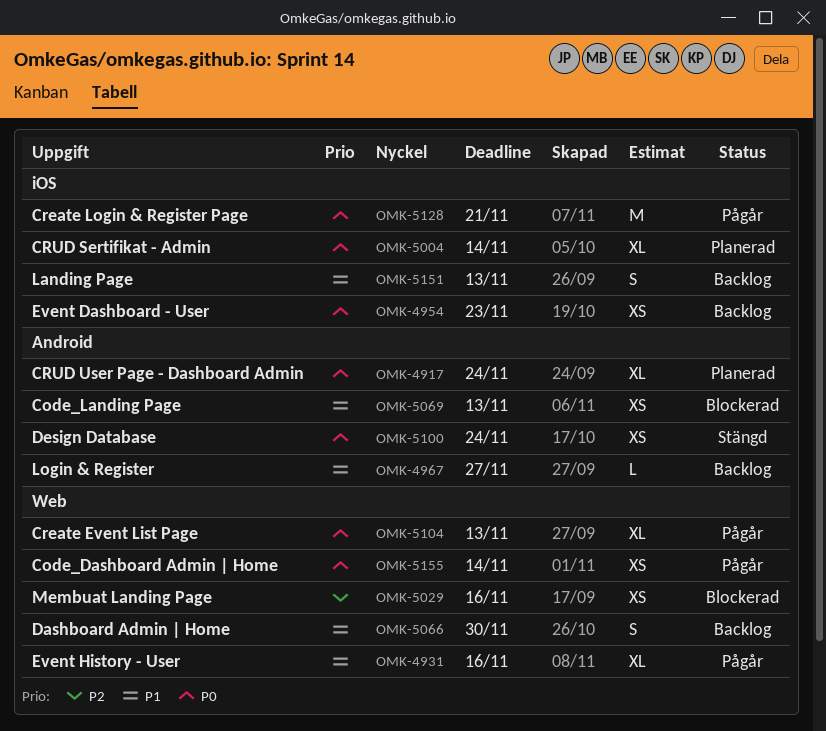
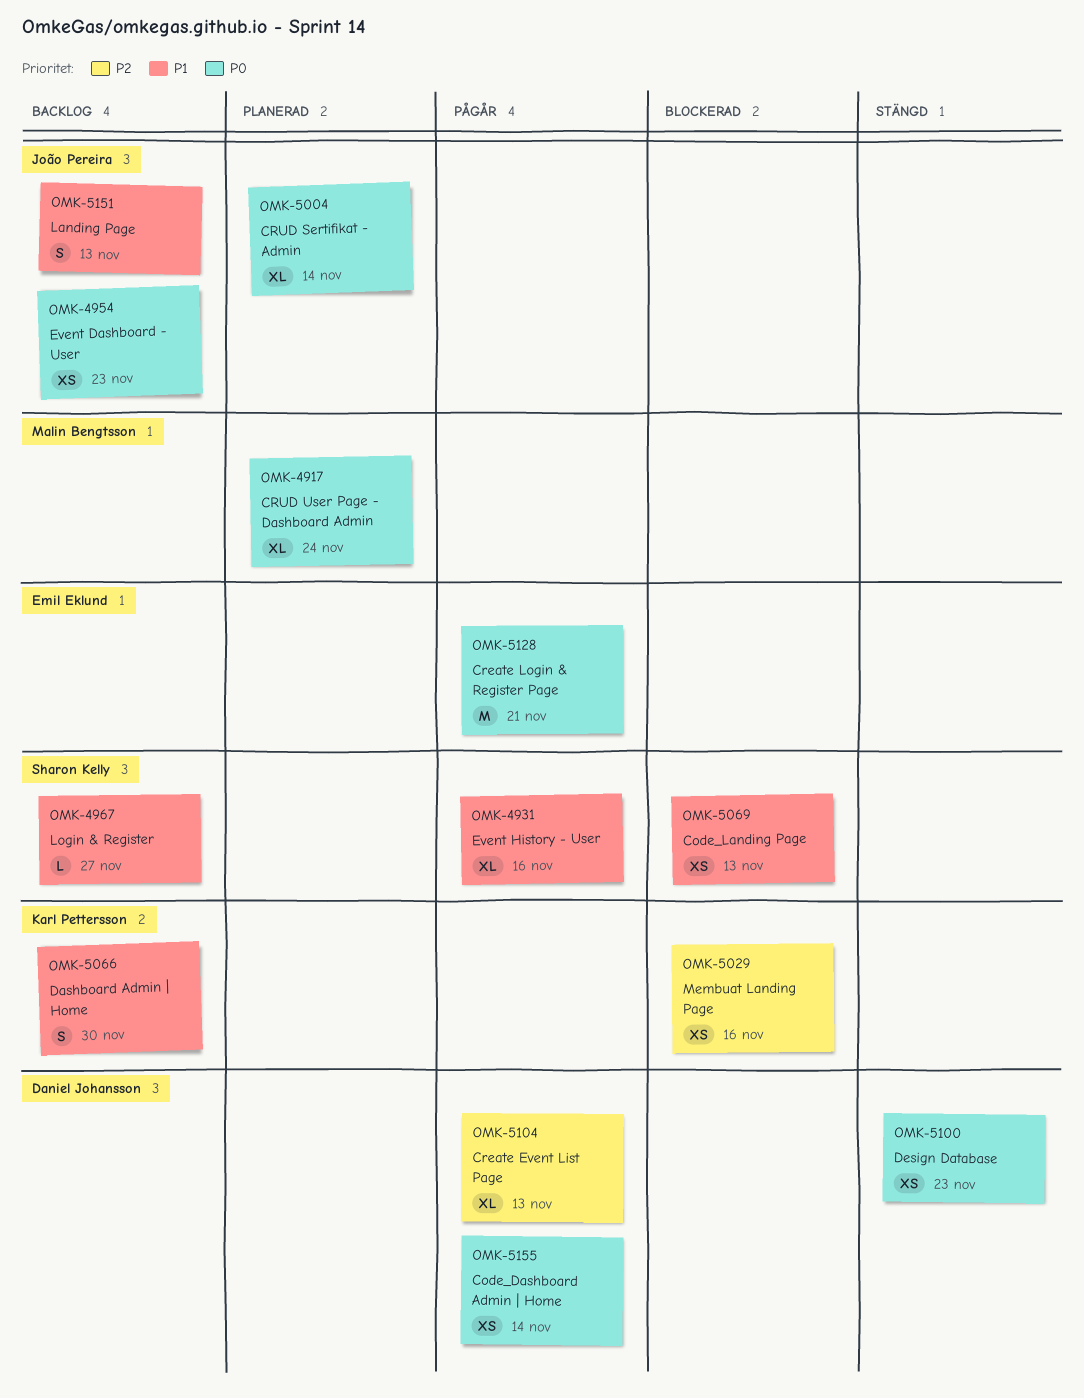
OMK-5100, due: Nov 24 -> Nov 23
OMK-5104, priority: P0 -> P2

